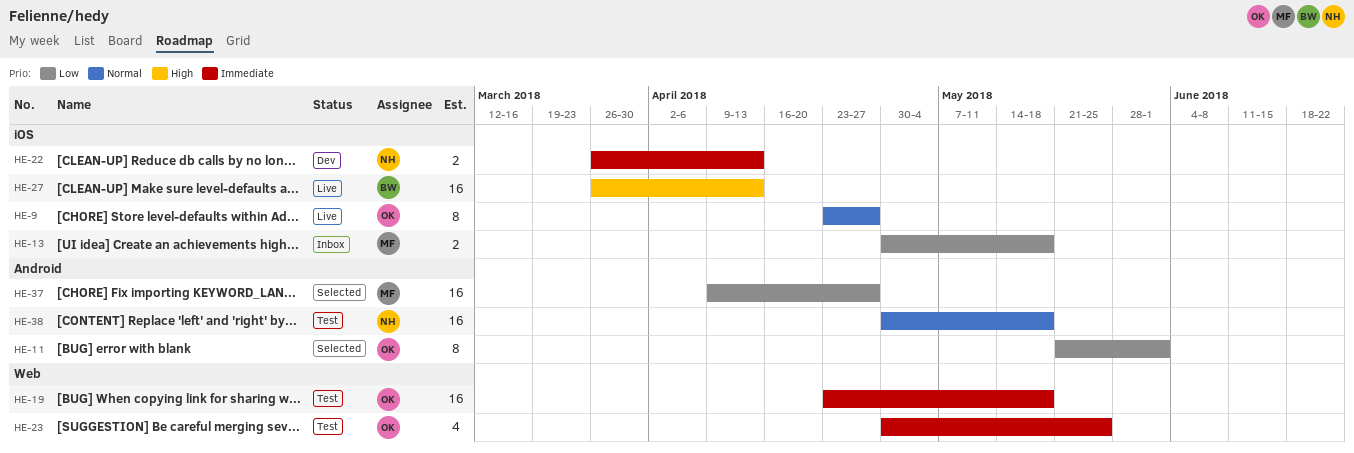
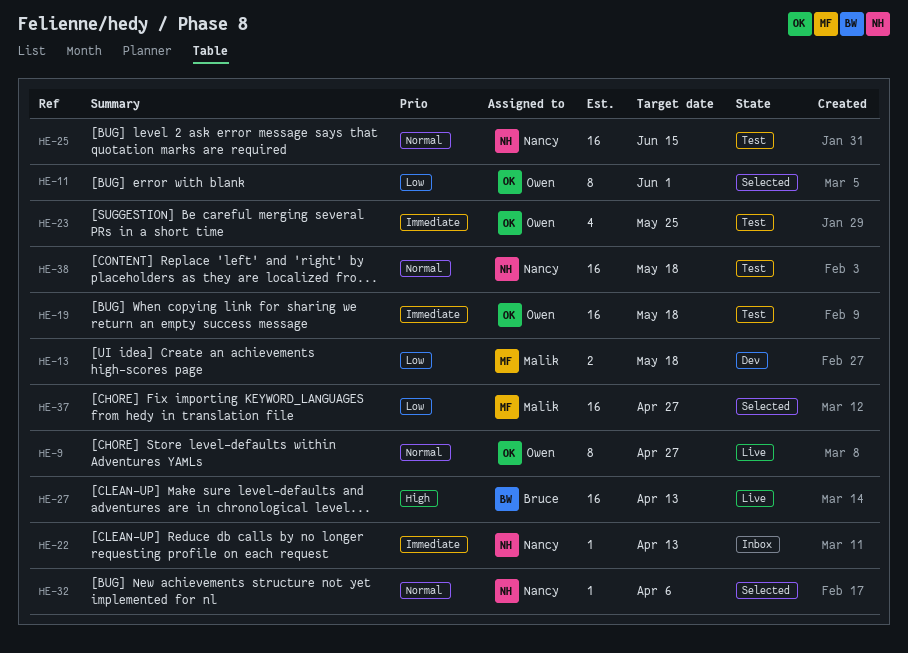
HE-13, status: Inbox -> Dev
HE-22, status: Dev -> Inbox
HE-22, estimate: 2 -> 1
HE-25: none -> present
HE-32: none -> present

